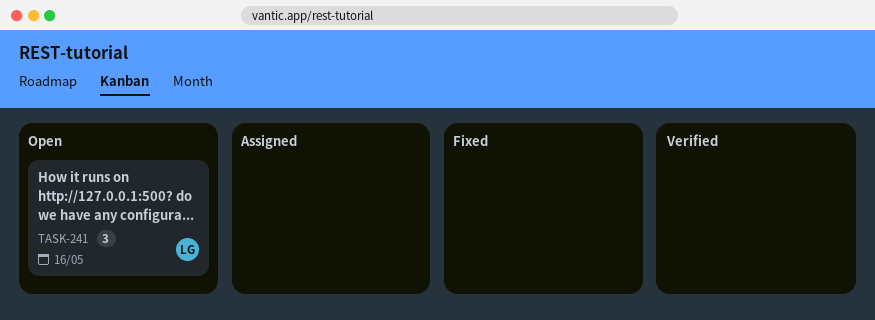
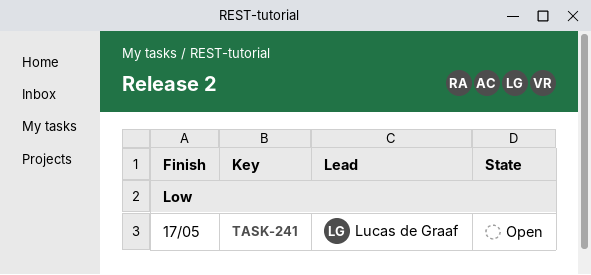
TASK-241, due: May 16 -> May 17

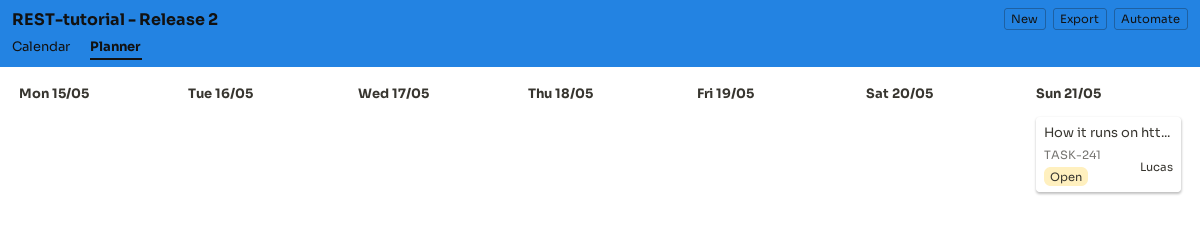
TASK-241, due: May 17 -> May 21

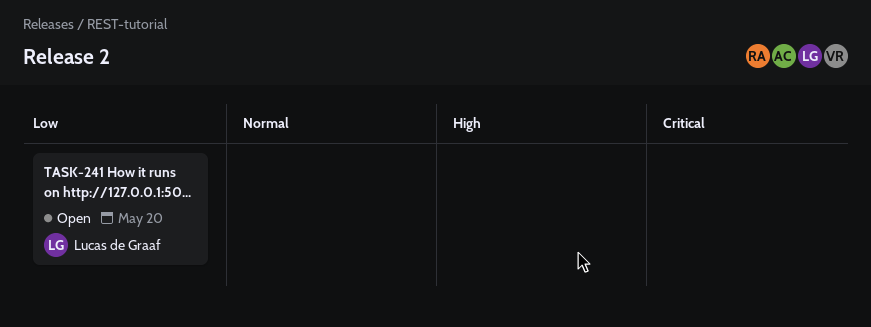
TASK-241, due: May 21 -> May 20

